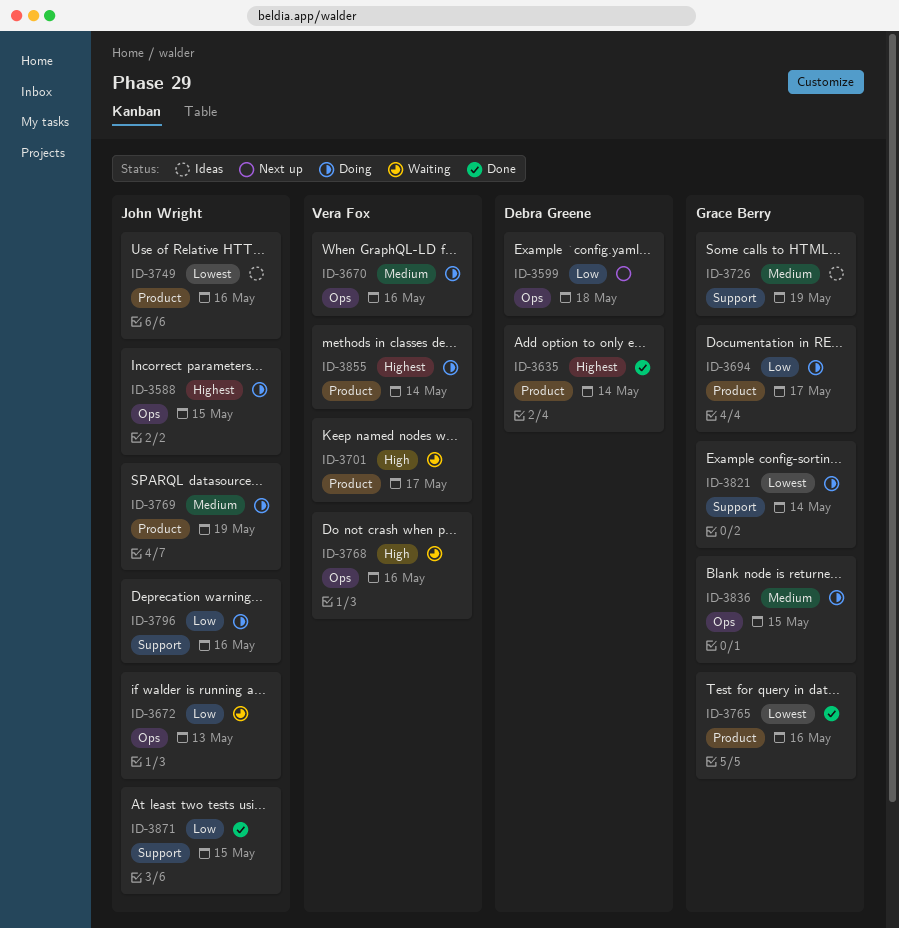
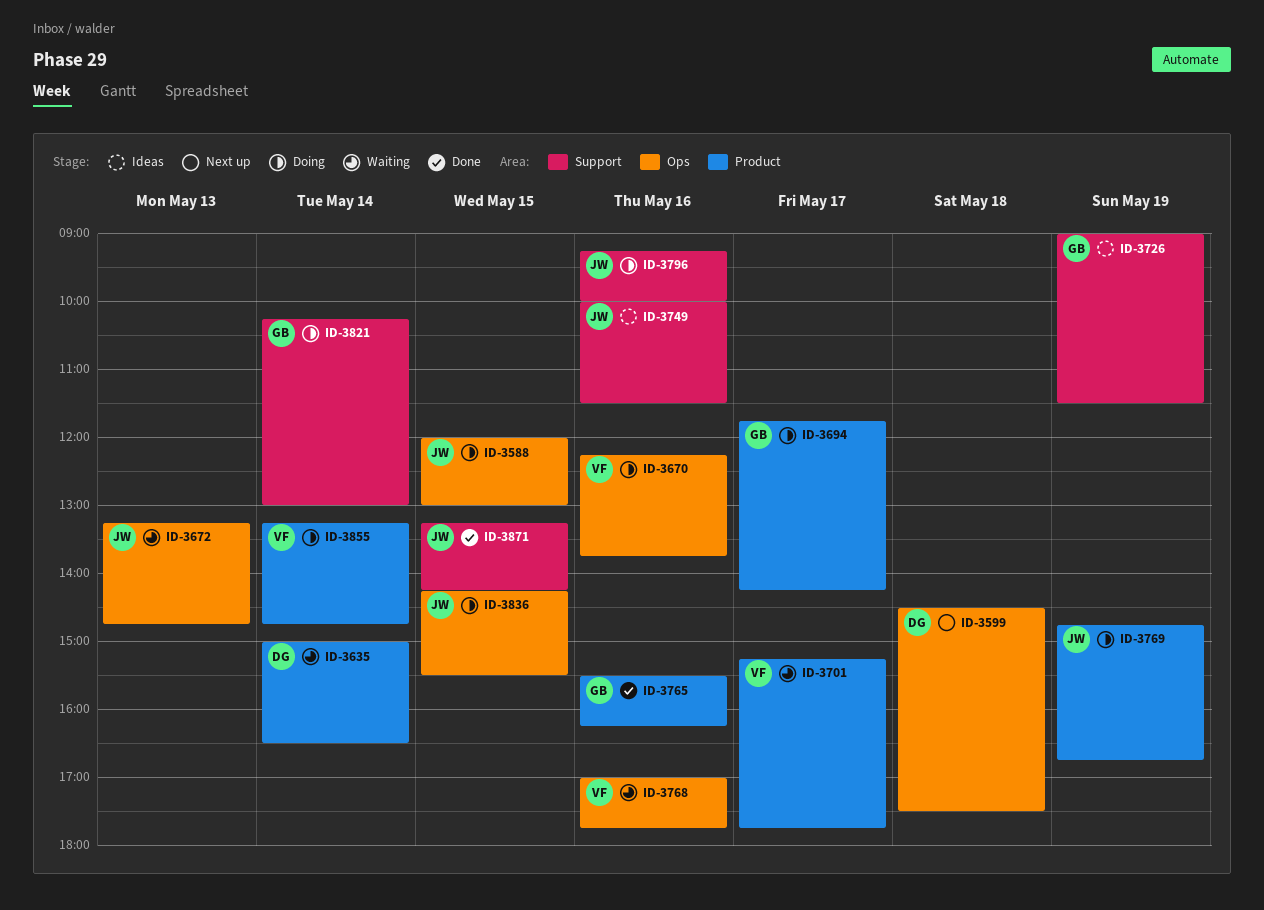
ID-3635, status: Done -> Waiting
ID-3749, label: Product -> Support
ID-3836, owner: Grace Berry -> John Wright

